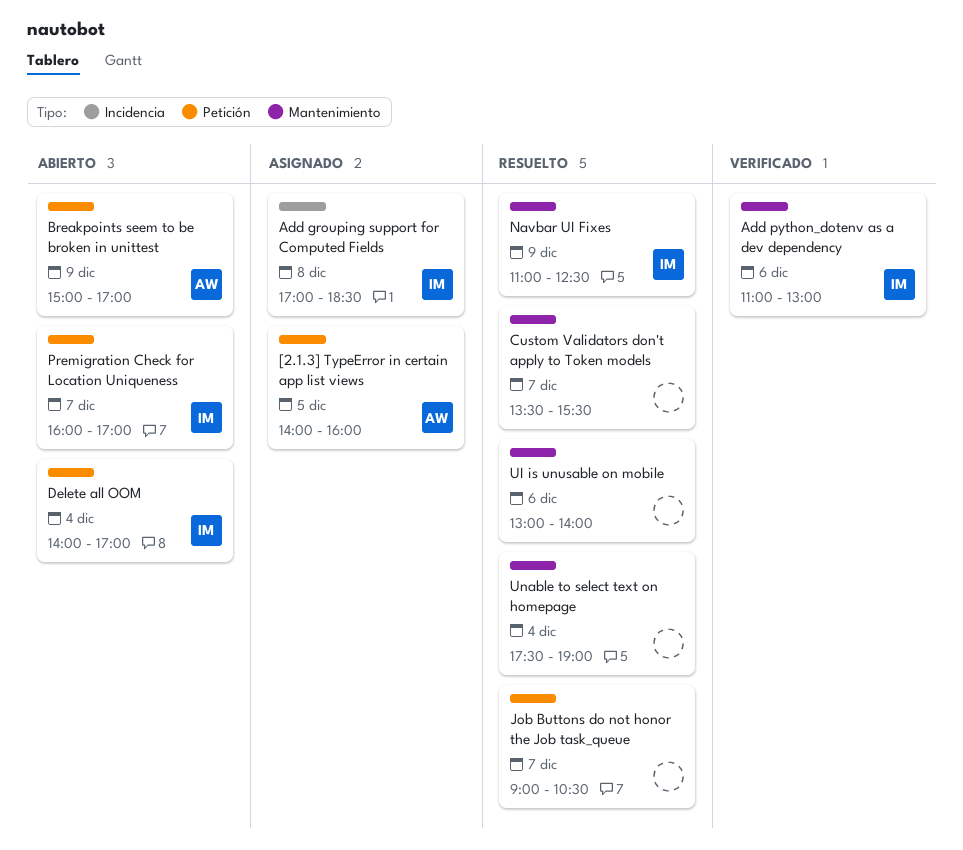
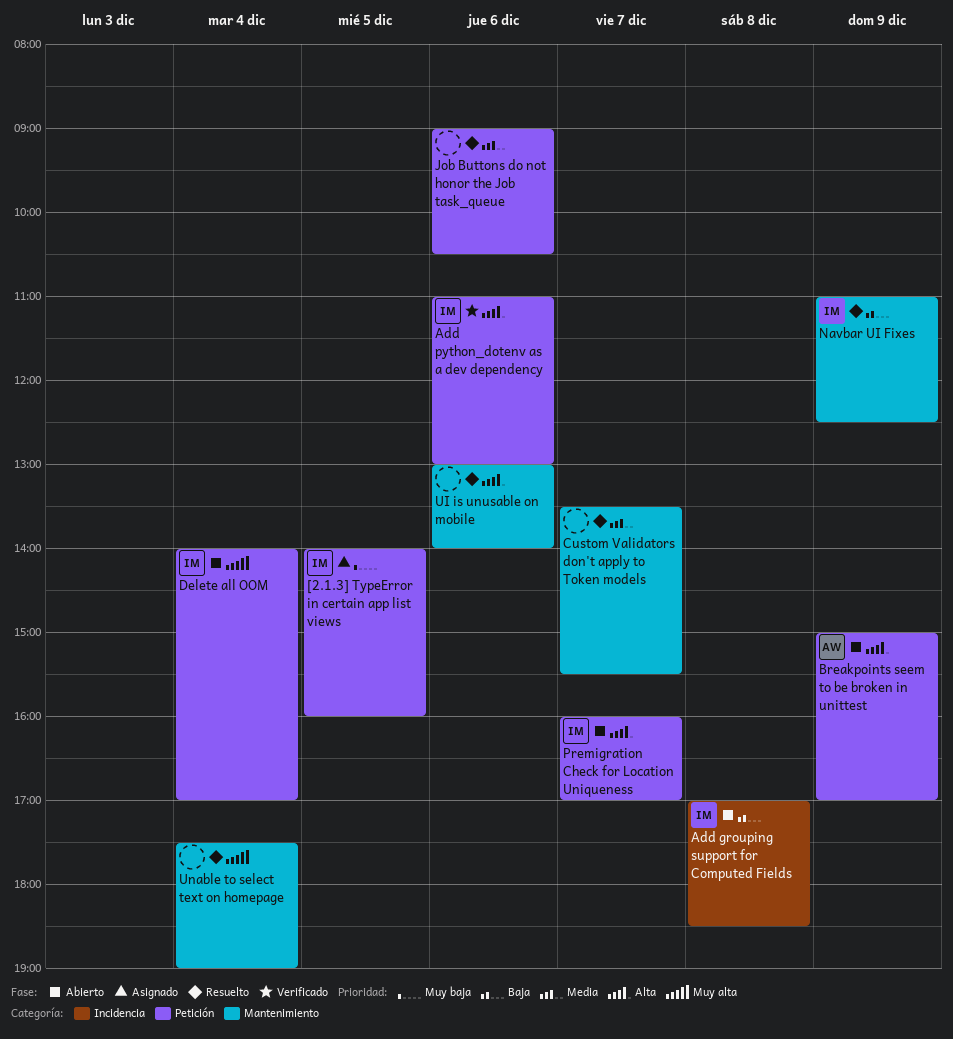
[2.1.3] TypeError in certain app list views, owner: AW -> IM
Add grouping support for Computed Fields, status: Asignado -> Abierto
Add python_dotenv as a dev dependency, label: Mantenimiento -> Petición
Job Buttons do not honor the Job task_queue, day: Dec 7 -> Dec 6

